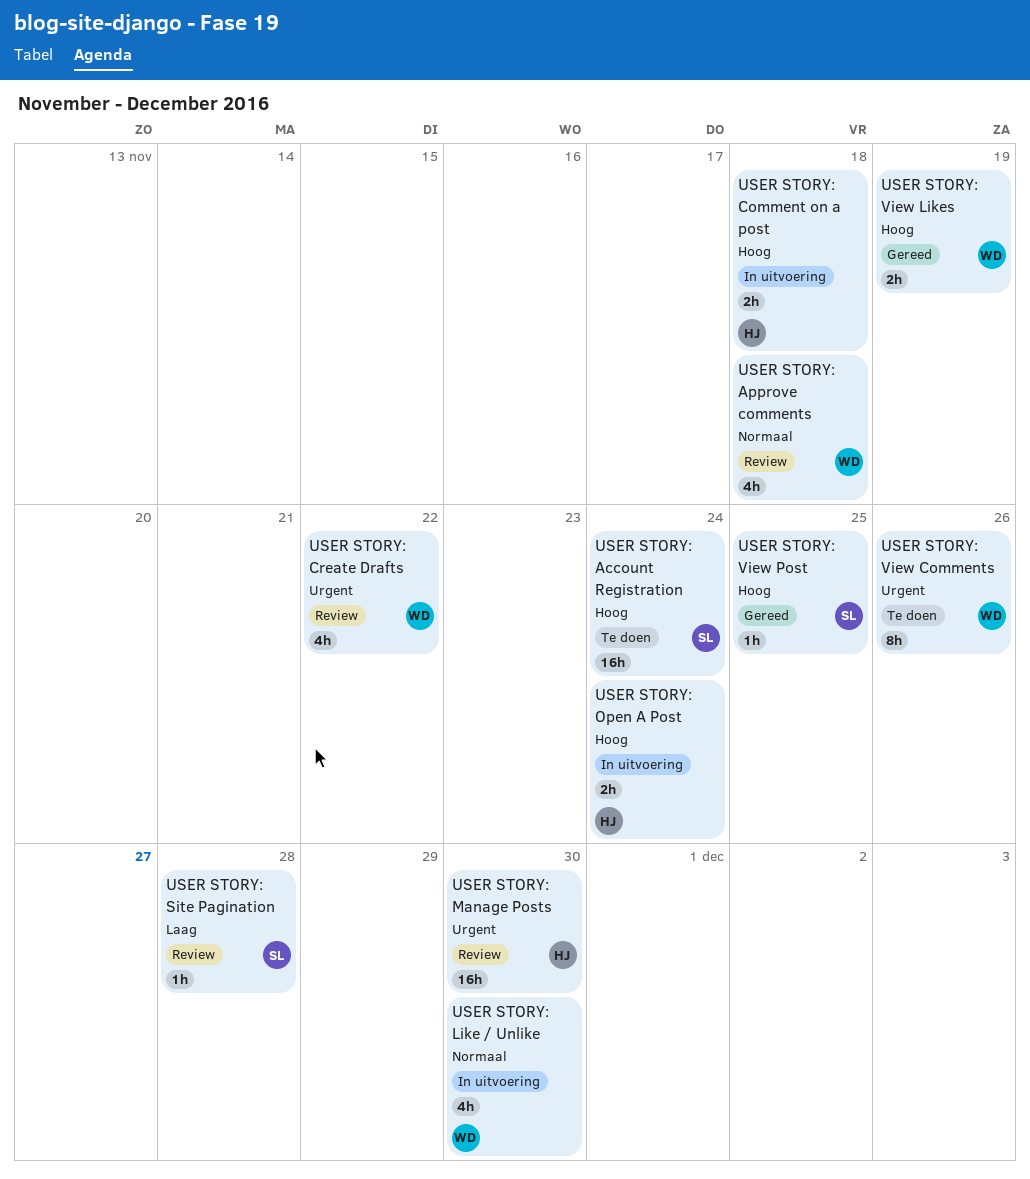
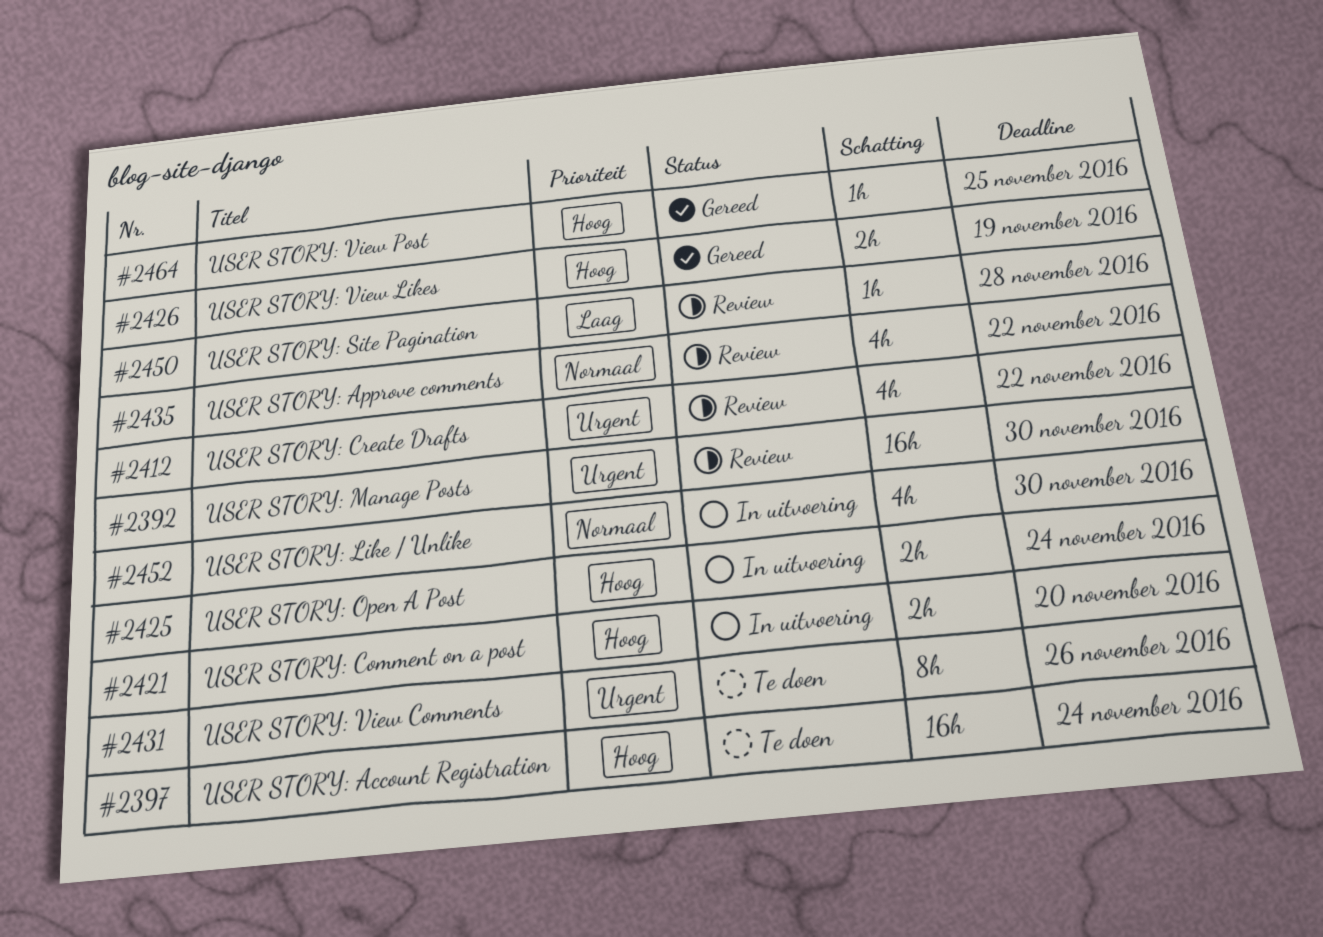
USER STORY: Approve comments, due: Nov 18 -> Nov 22
USER STORY: Comment on a post, due: Nov 18 -> Nov 20

